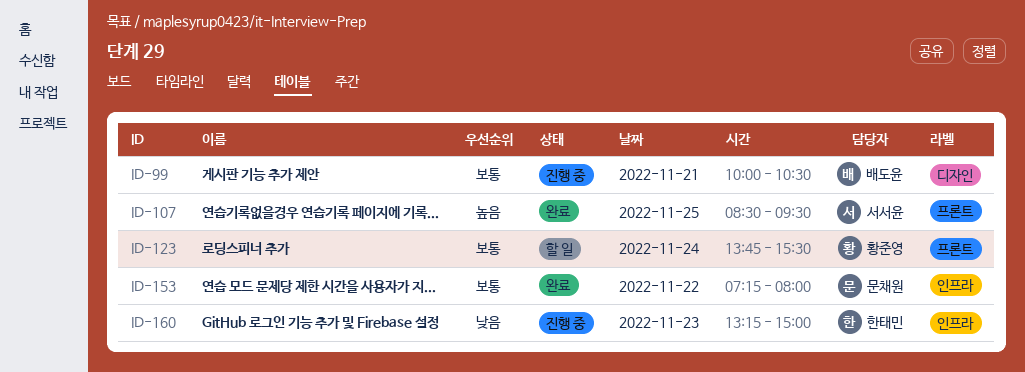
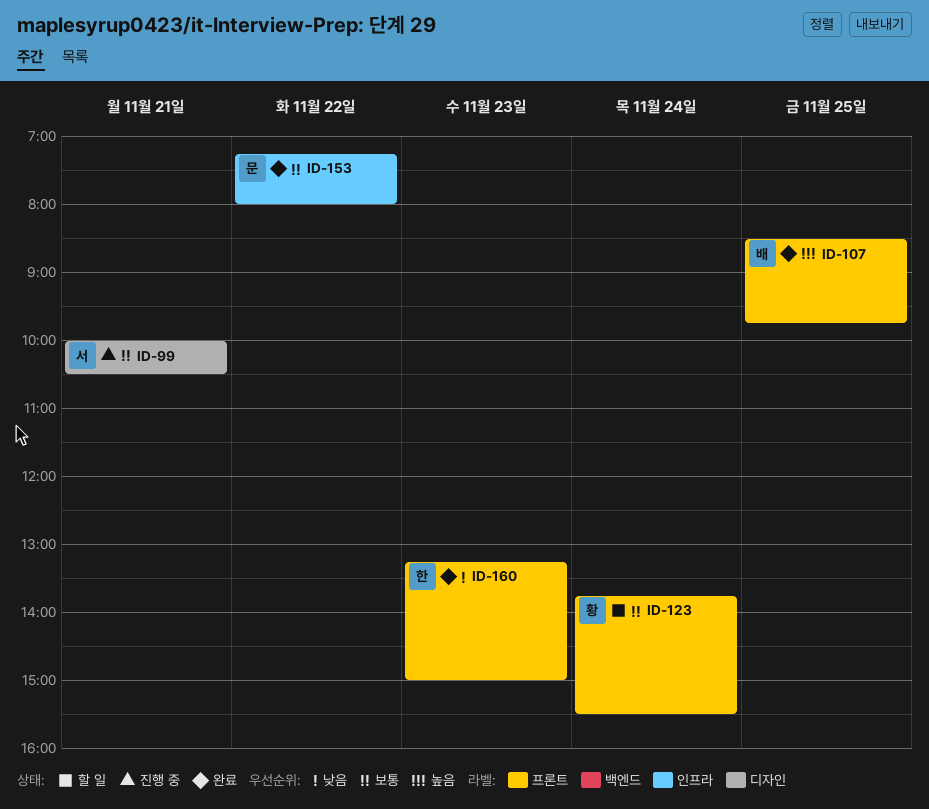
ID-99, owner: 배도윤 -> 서서윤
ID-107, owner: 서서윤 -> 배도윤
ID-107, ends: 09:30 -> 09:45
ID-160, status: 진행 중 -> 완료
ID-160, label: 인프라 -> 프론트

